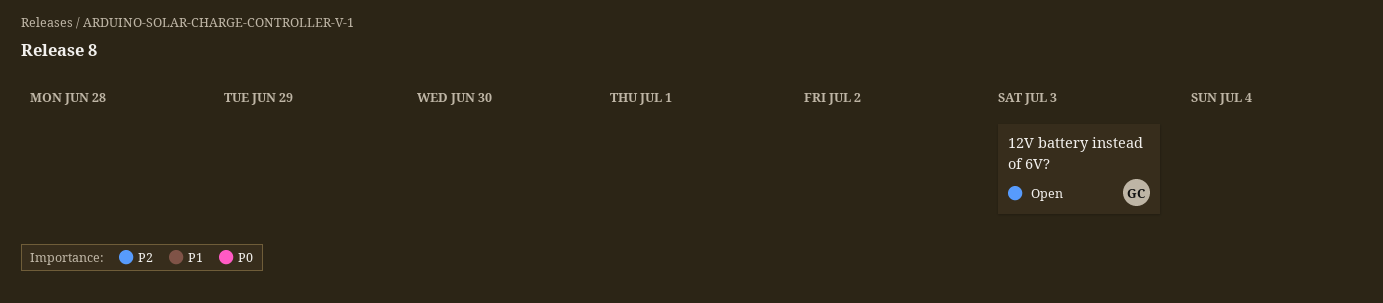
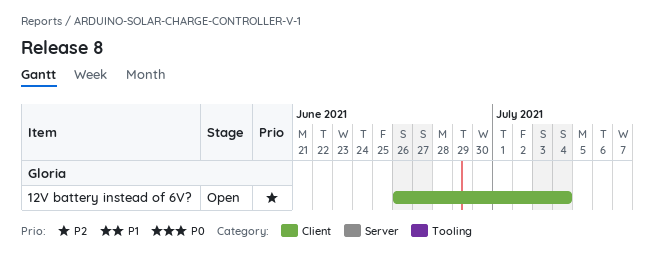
12V battery instead of 6V?, due: Jul 3 -> Jul 4

